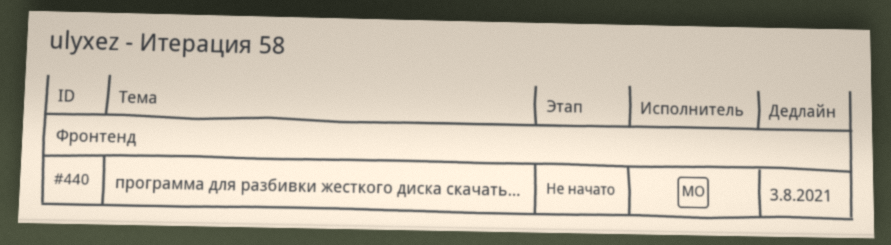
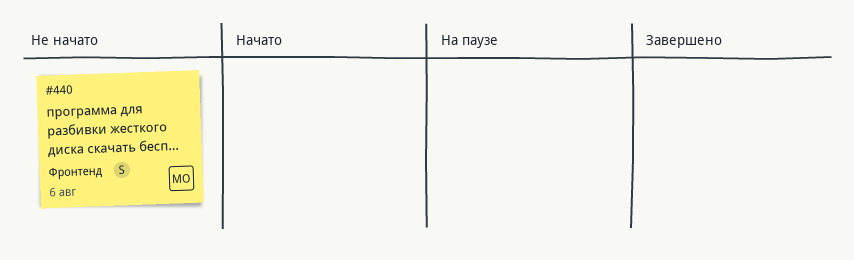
#440, due: Aug 3 -> Aug 6

